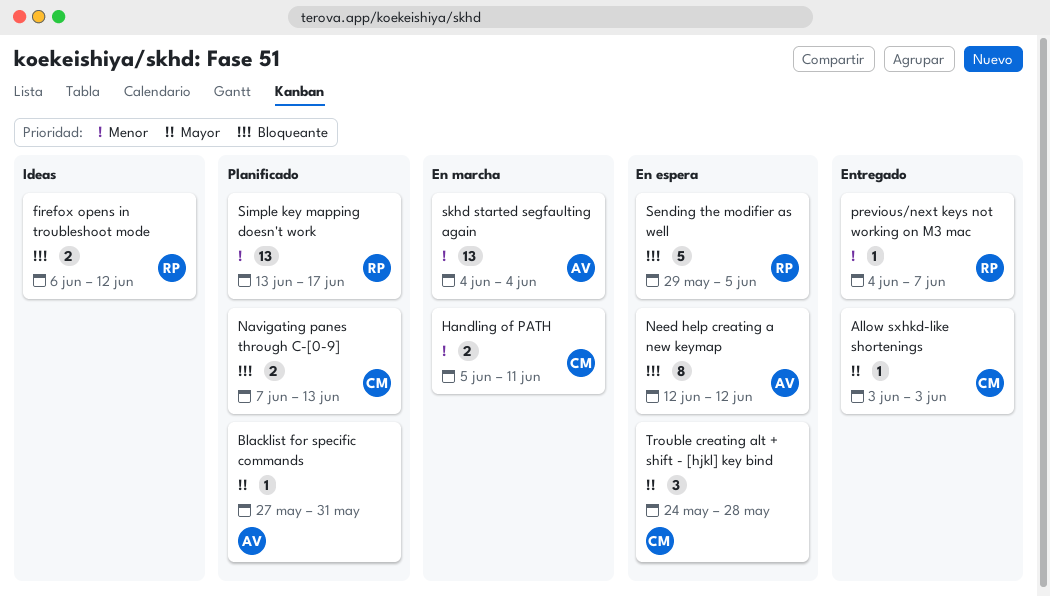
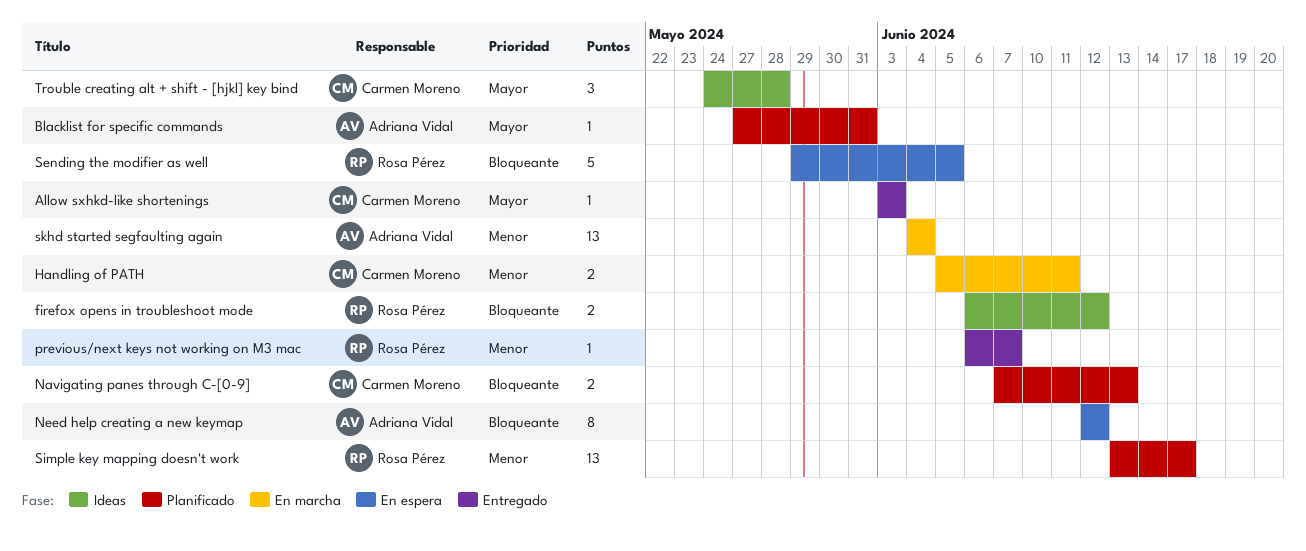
previous/next keys not working on M3 mac, start: Jun 4 -> Jun 6
Trouble creating alt + shift - [hjkl] key bind, status: En espera -> Ideas

